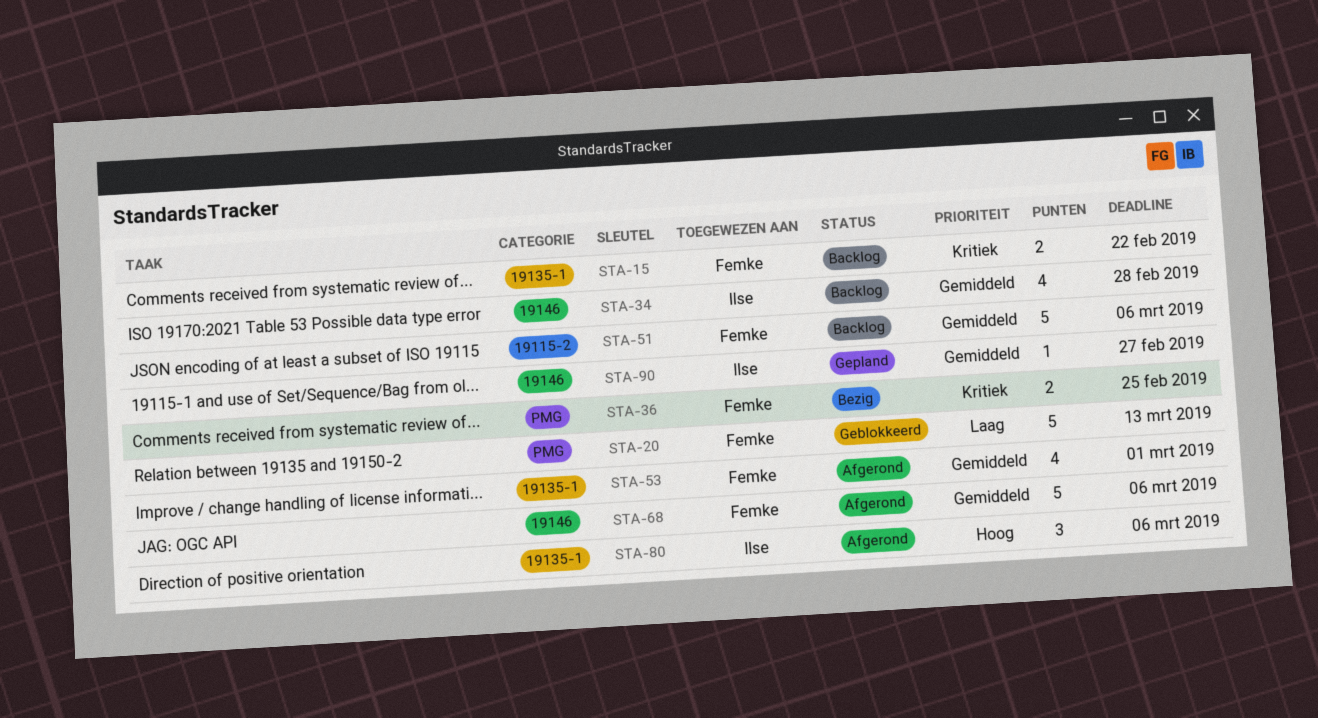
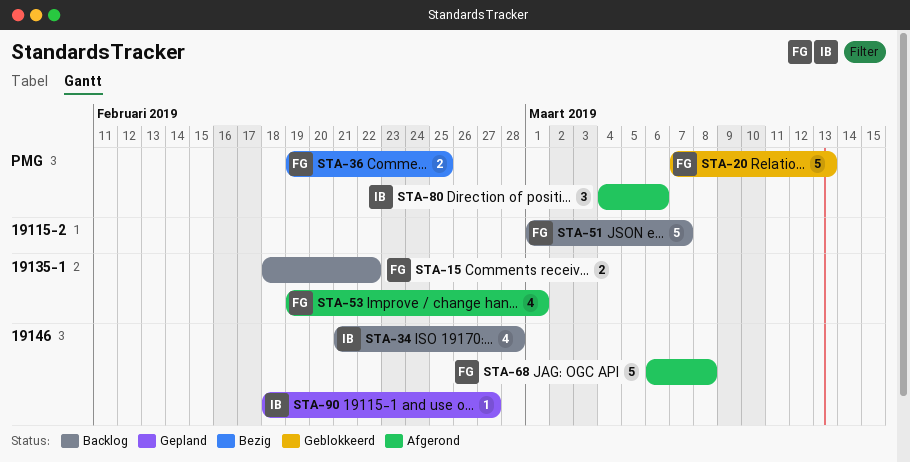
STA-51, due: Mar 6 -> Mar 7
STA-68, due: Mar 6 -> Mar 8
STA-80, label: 19135-1 -> PMG

